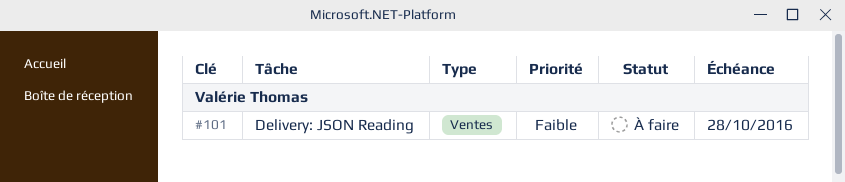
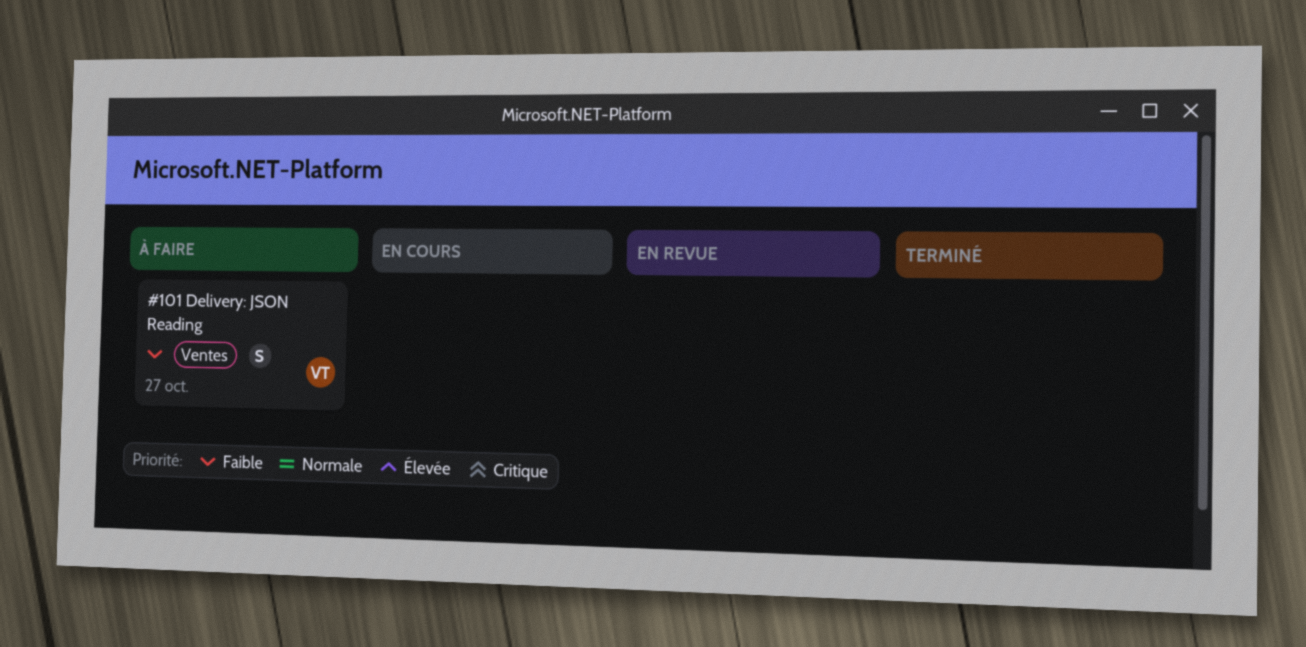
#101, due: Oct 28 -> Oct 27

